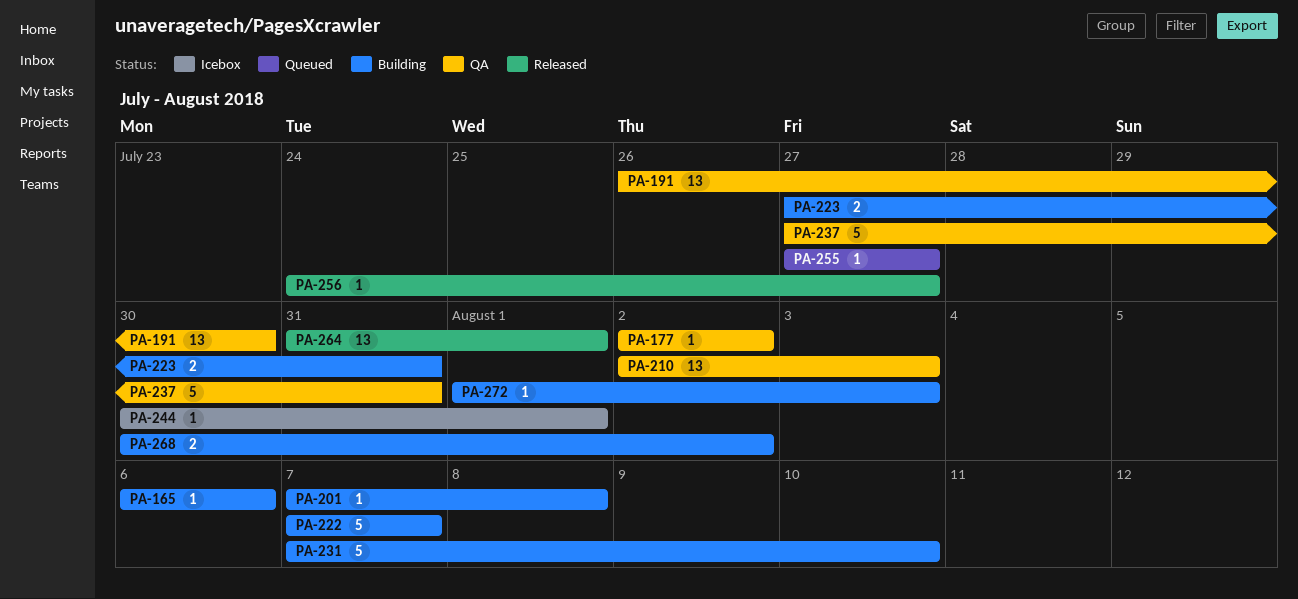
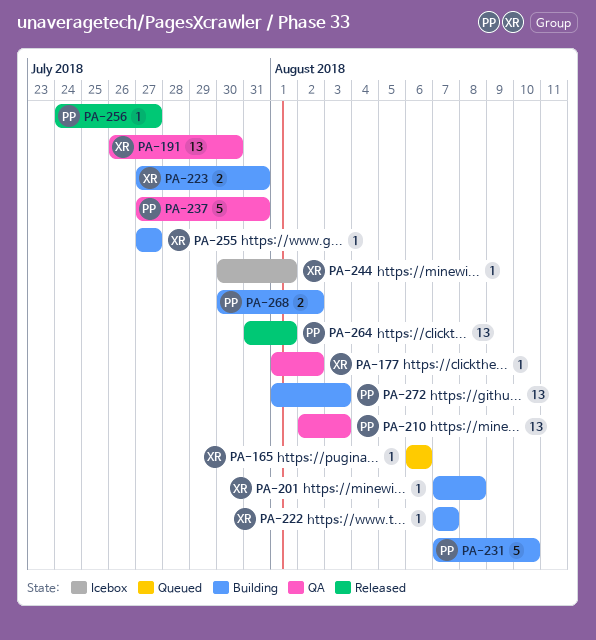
PA-165, status: Building -> Queued
PA-177, start: Aug 2 -> Aug 1
PA-222, estimate: 5 -> 1
PA-255, status: Queued -> Building
PA-272, estimate: 1 -> 13

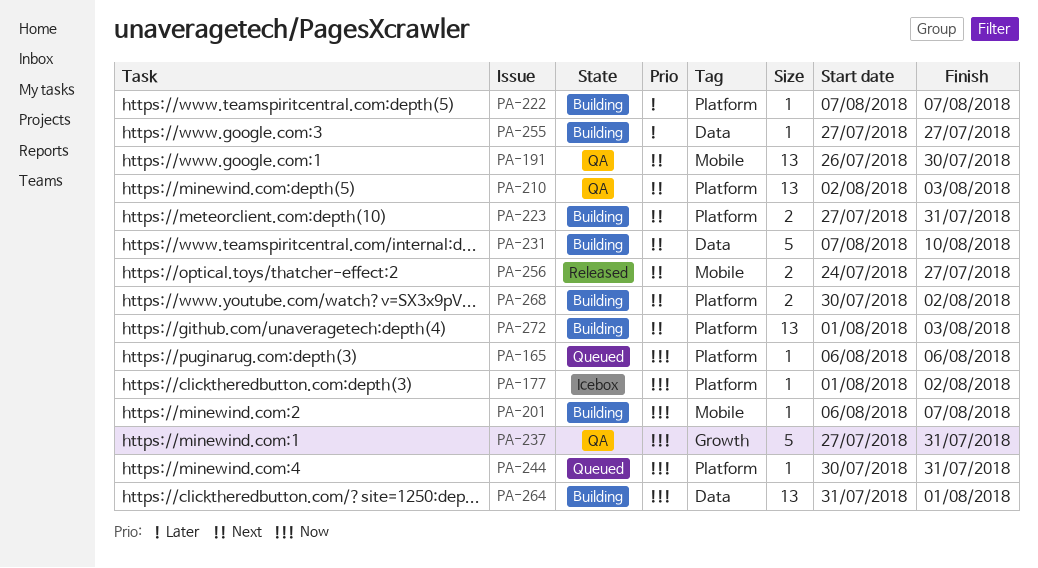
PA-177, status: QA -> Icebox
PA-201, start: Aug 7 -> Aug 6
PA-201, due: Aug 8 -> Aug 7
PA-244, status: Icebox -> Queued
PA-244, due: Aug 1 -> Jul 31
PA-256, estimate: 1 -> 2
PA-264, status: Released -> Building

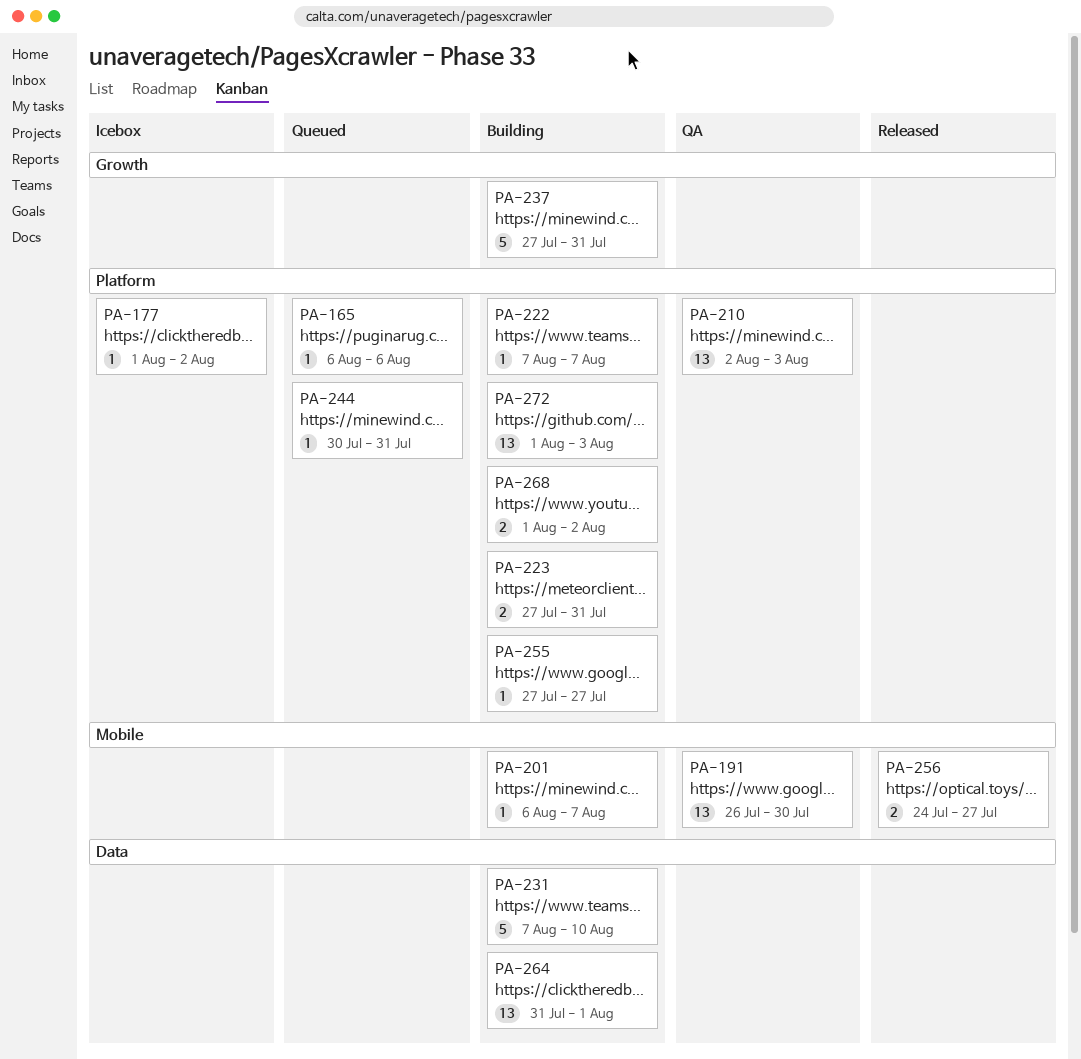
PA-237, status: QA -> Building
PA-255, label: Data -> Platform
PA-268, start: Jul 30 -> Aug 1

